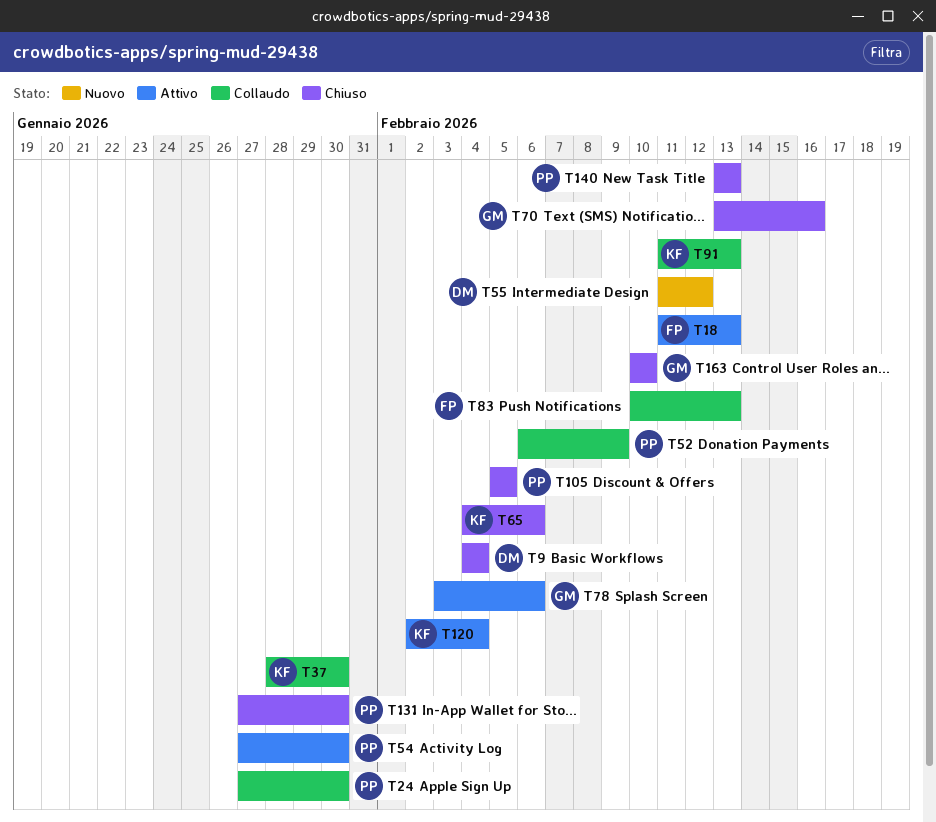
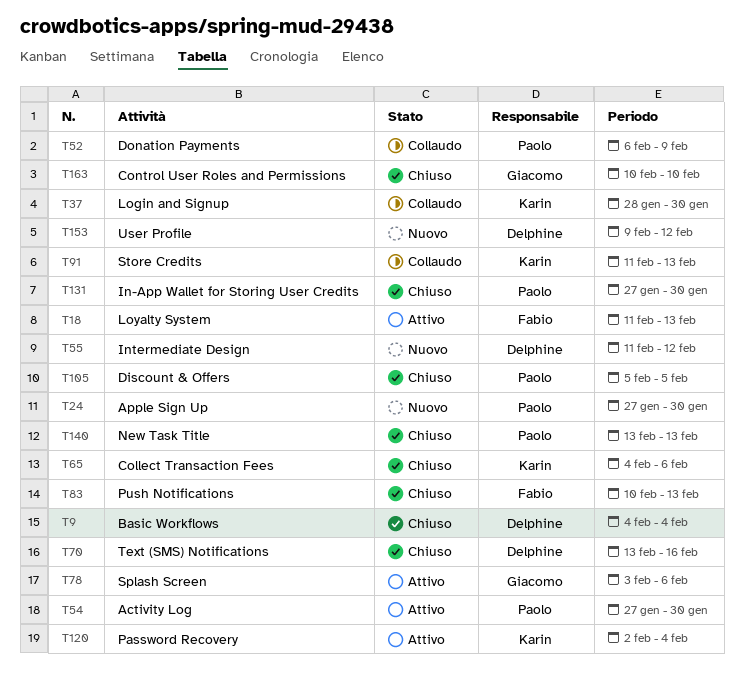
T24, status: Collaudo -> Nuovo
T70, owner: Giacomo -> Delphine
T83, status: Collaudo -> Chiuso
T153: none -> present

